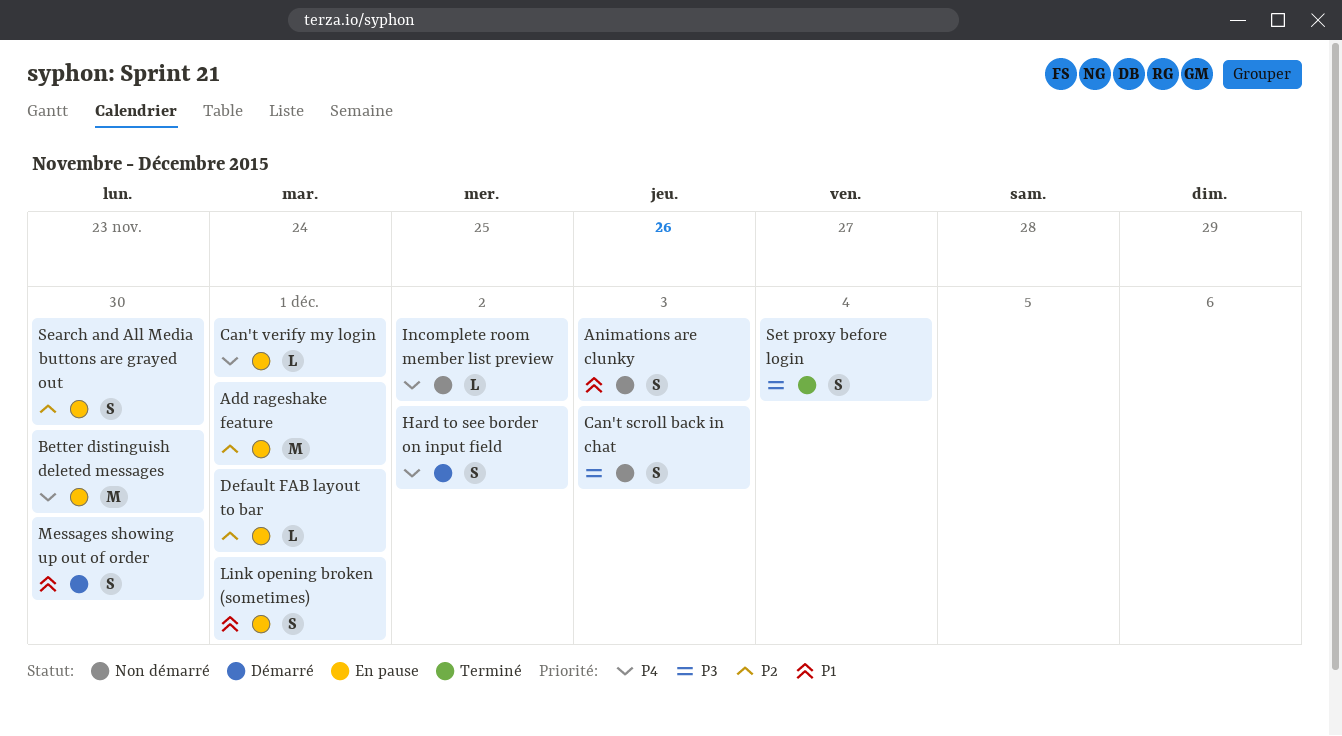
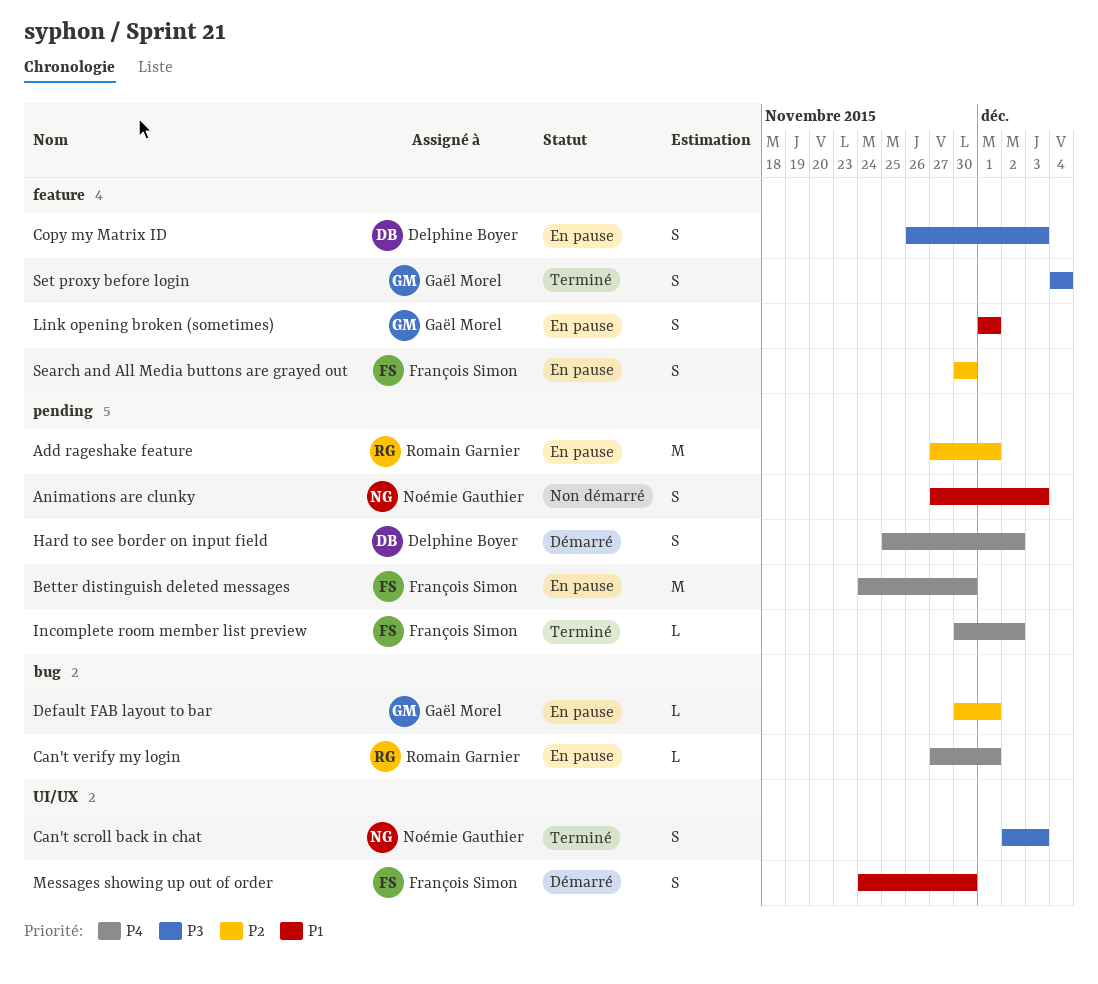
Can't scroll back in chat, status: Non démarré -> Terminé
Copy my Matrix ID: none -> present
Incomplete room member list preview, status: Non démarré -> Terminé

